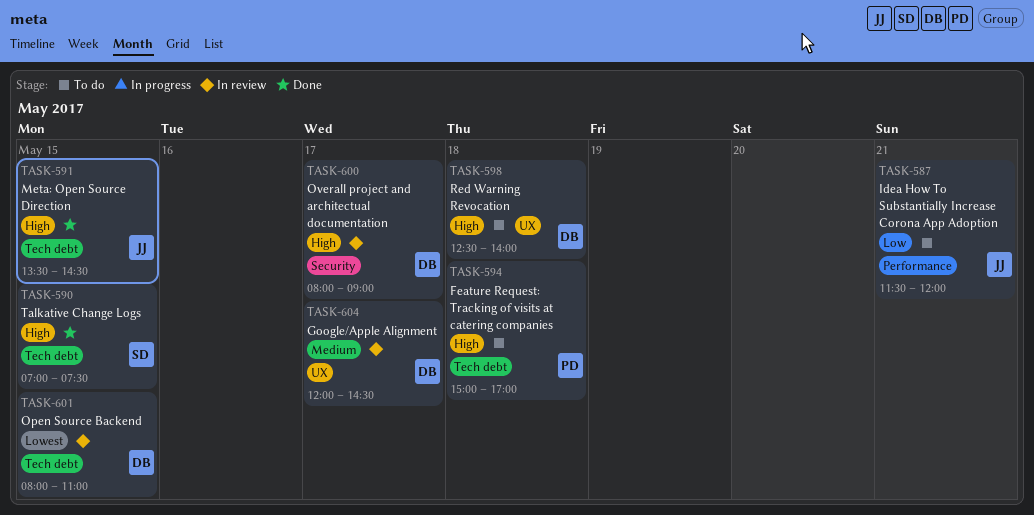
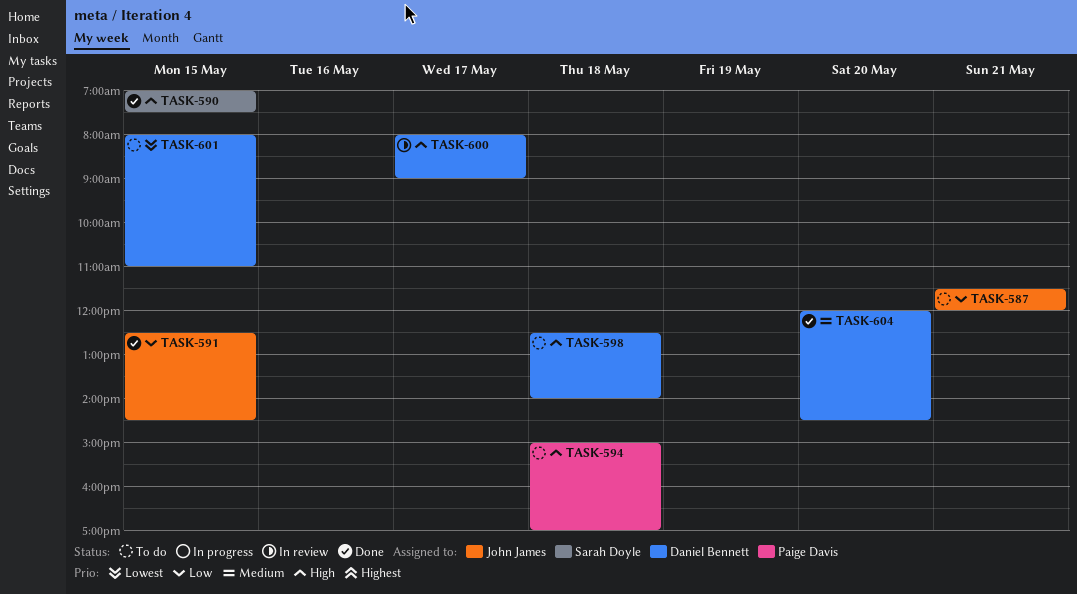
TASK-591, priority: High -> Low
TASK-591, begins: 13:30 -> 12:30
TASK-601, status: In review -> To do
TASK-604, status: In review -> Done
TASK-604, day: May 17 -> May 20

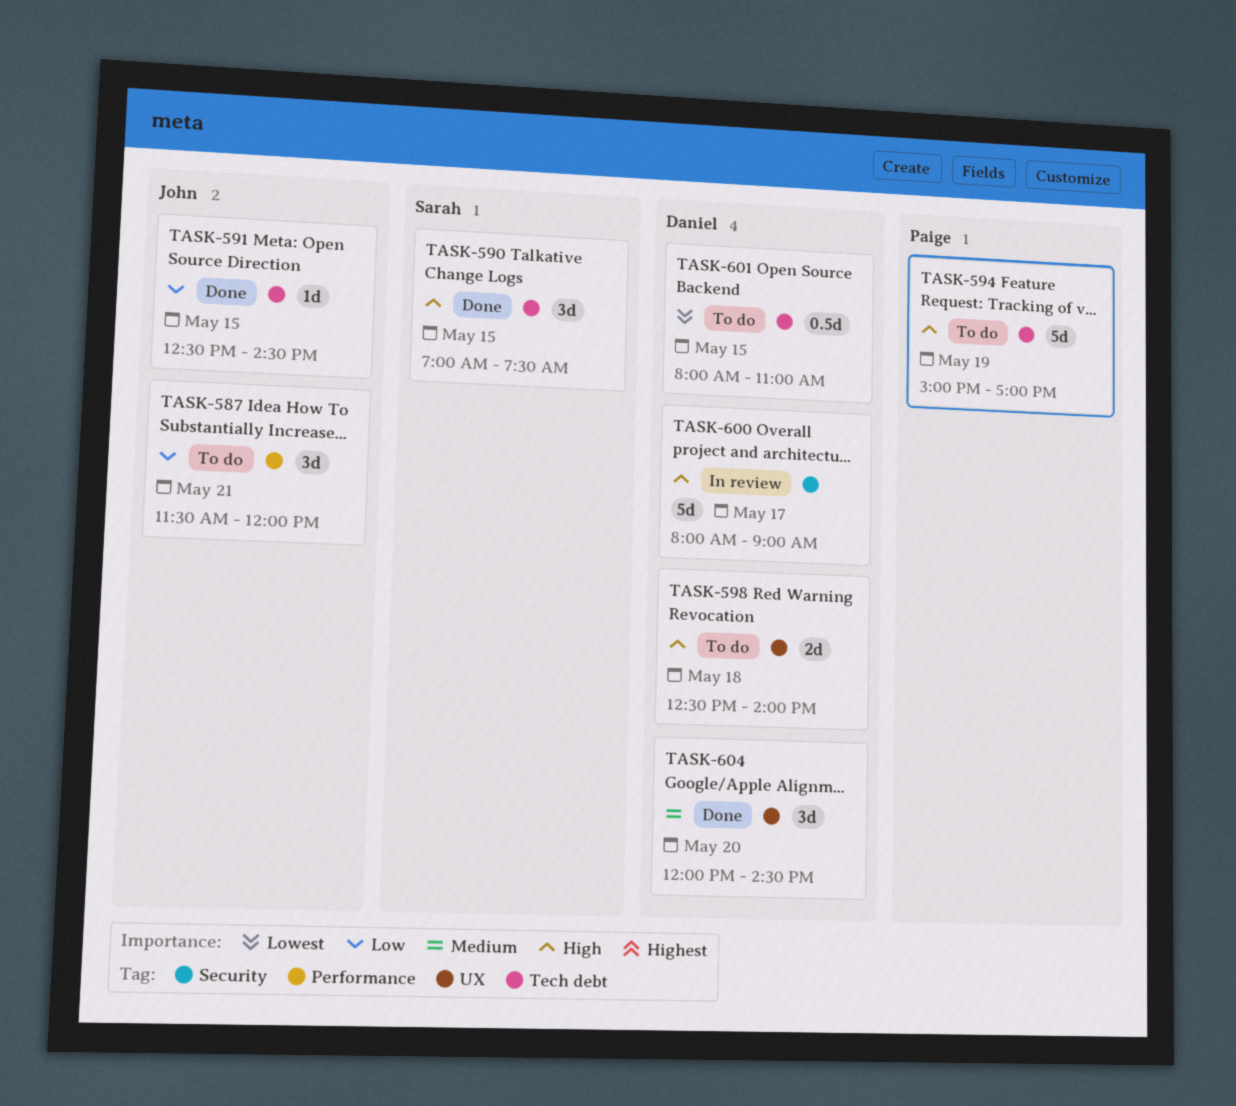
TASK-594, day: May 18 -> May 19

